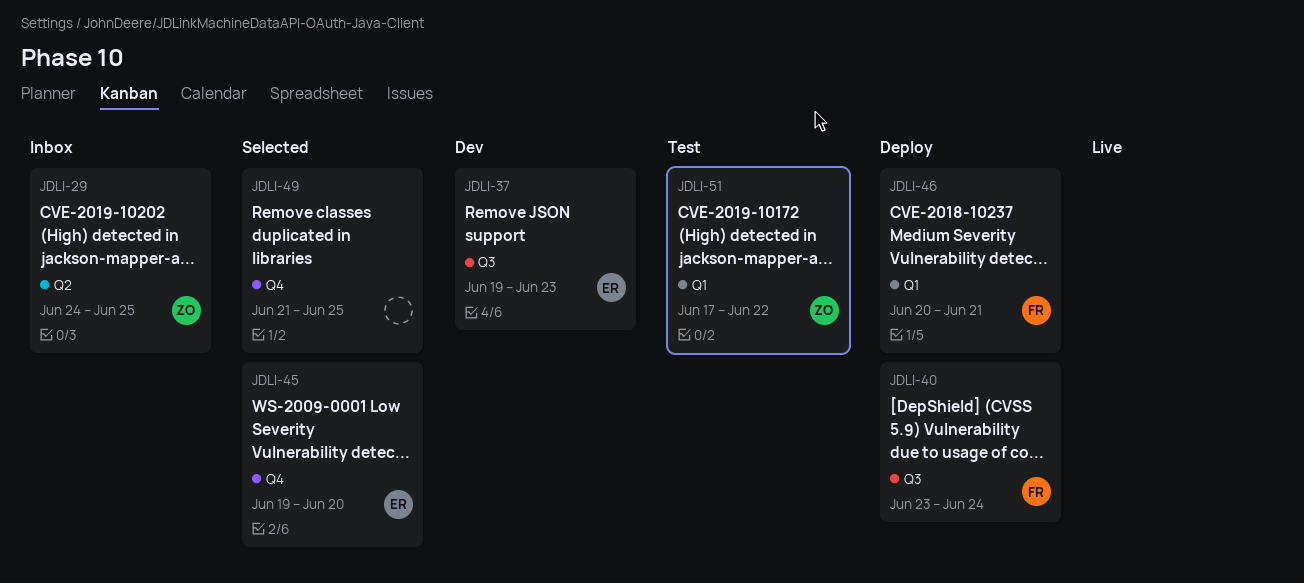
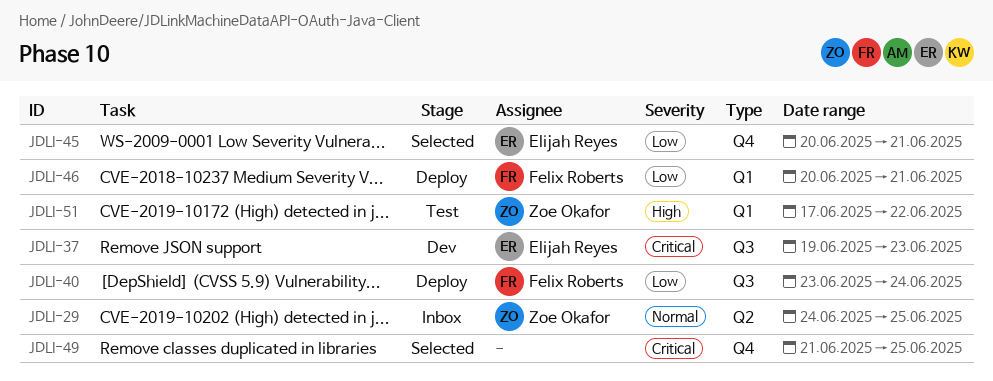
JDLI-45, start: Jun 19 -> Jun 20
JDLI-45, due: Jun 20 -> Jun 21

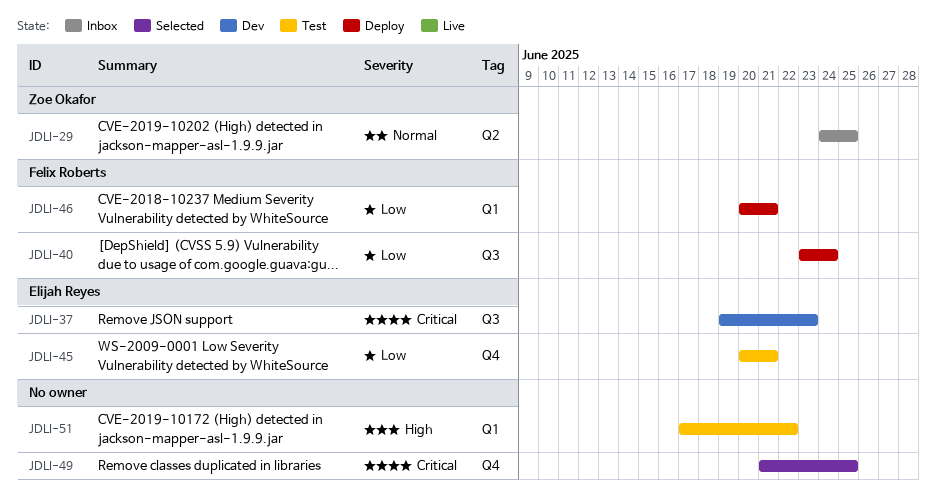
JDLI-45, status: Selected -> Test
JDLI-51, owner: Zoe Okafor -> none

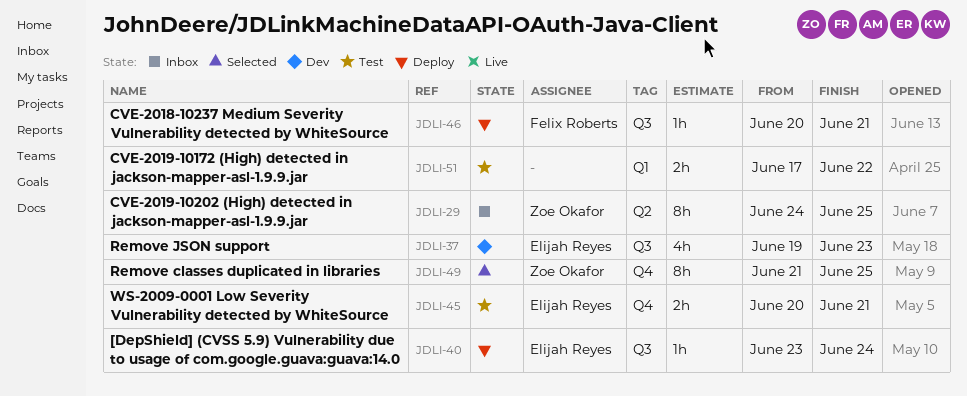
JDLI-40, owner: Felix Roberts -> Elijah Reyes
JDLI-46, label: Q1 -> Q3
JDLI-49, owner: none -> Zoe Okafor

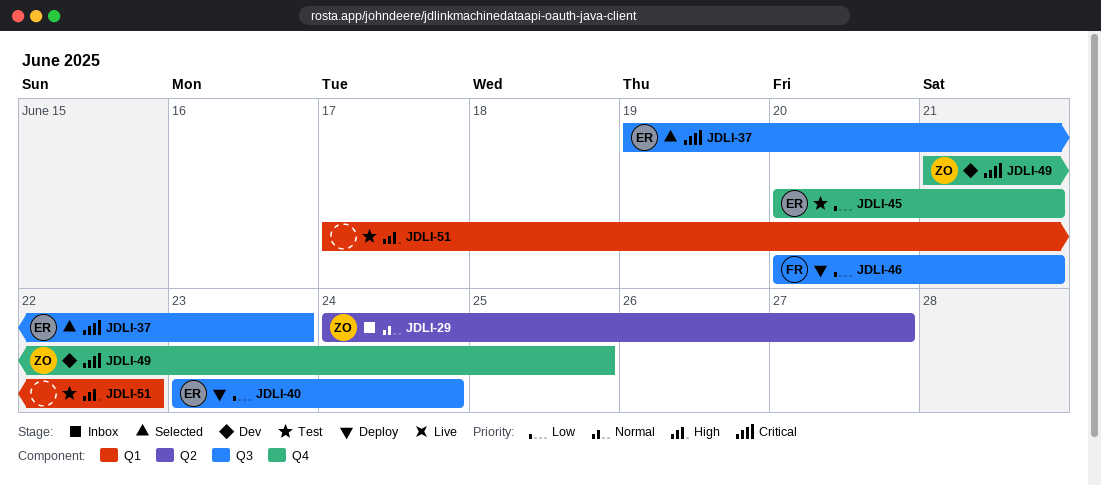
JDLI-29, due: Jun 25 -> Jun 27
JDLI-37, status: Dev -> Selected
JDLI-49, status: Selected -> Dev

